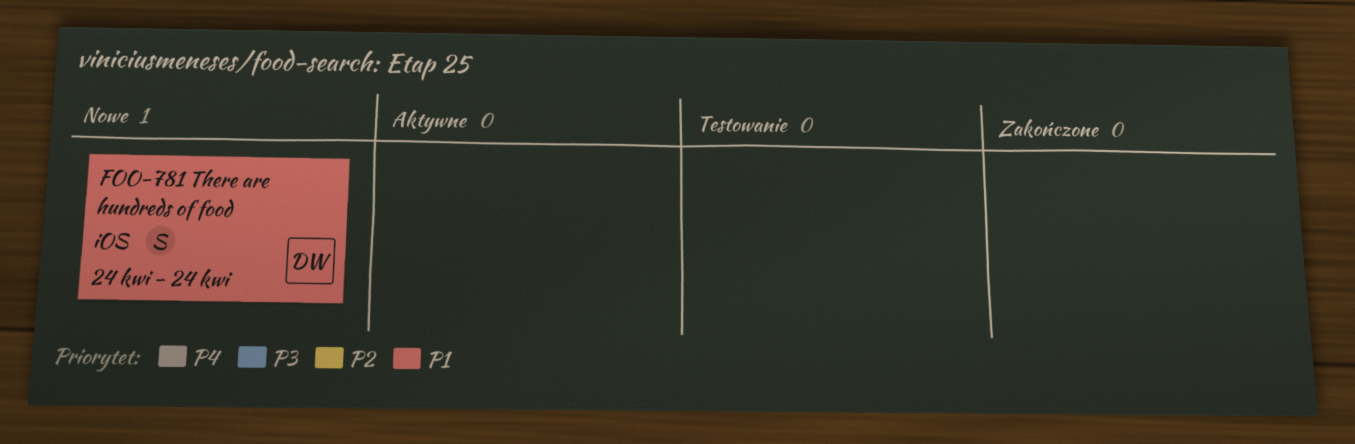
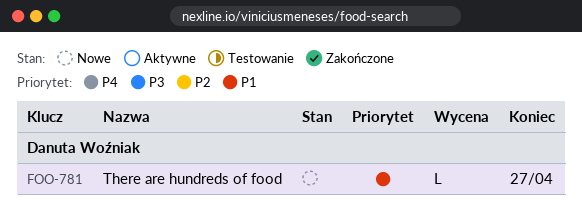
FOO-781, estimate: S -> L
FOO-781, due: Apr 24 -> Apr 27

